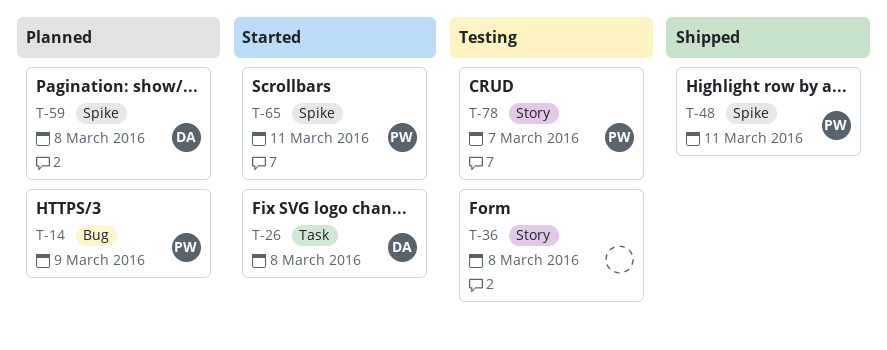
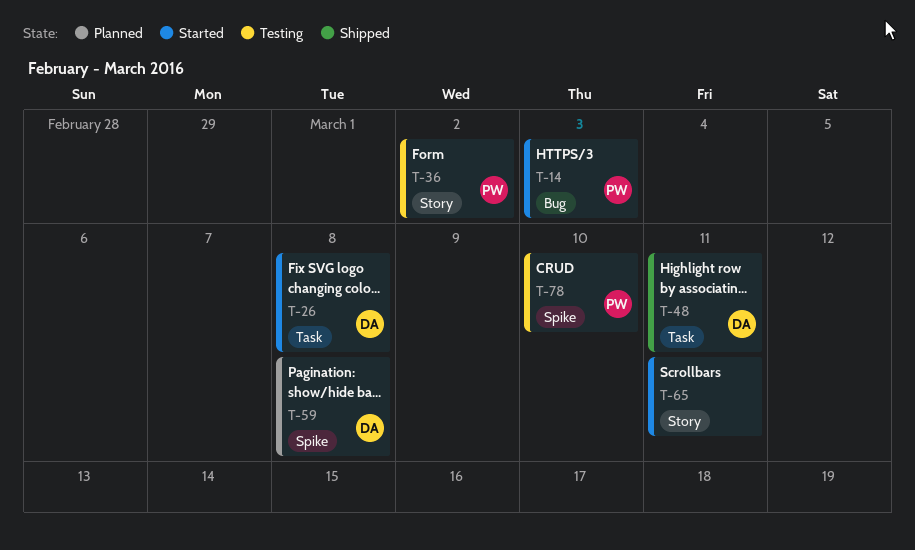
T-14, status: Planned -> Started
T-14, due: Mar 9 -> Mar 3
T-36, owner: none -> PW
T-36, due: Mar 8 -> Mar 2
T-48, owner: PW -> DA
T-48, label: Spike -> Task
T-65, owner: PW -> none
T-65, label: Spike -> Story
T-78, label: Story -> Spike
T-78, due: Mar 7 -> Mar 10

